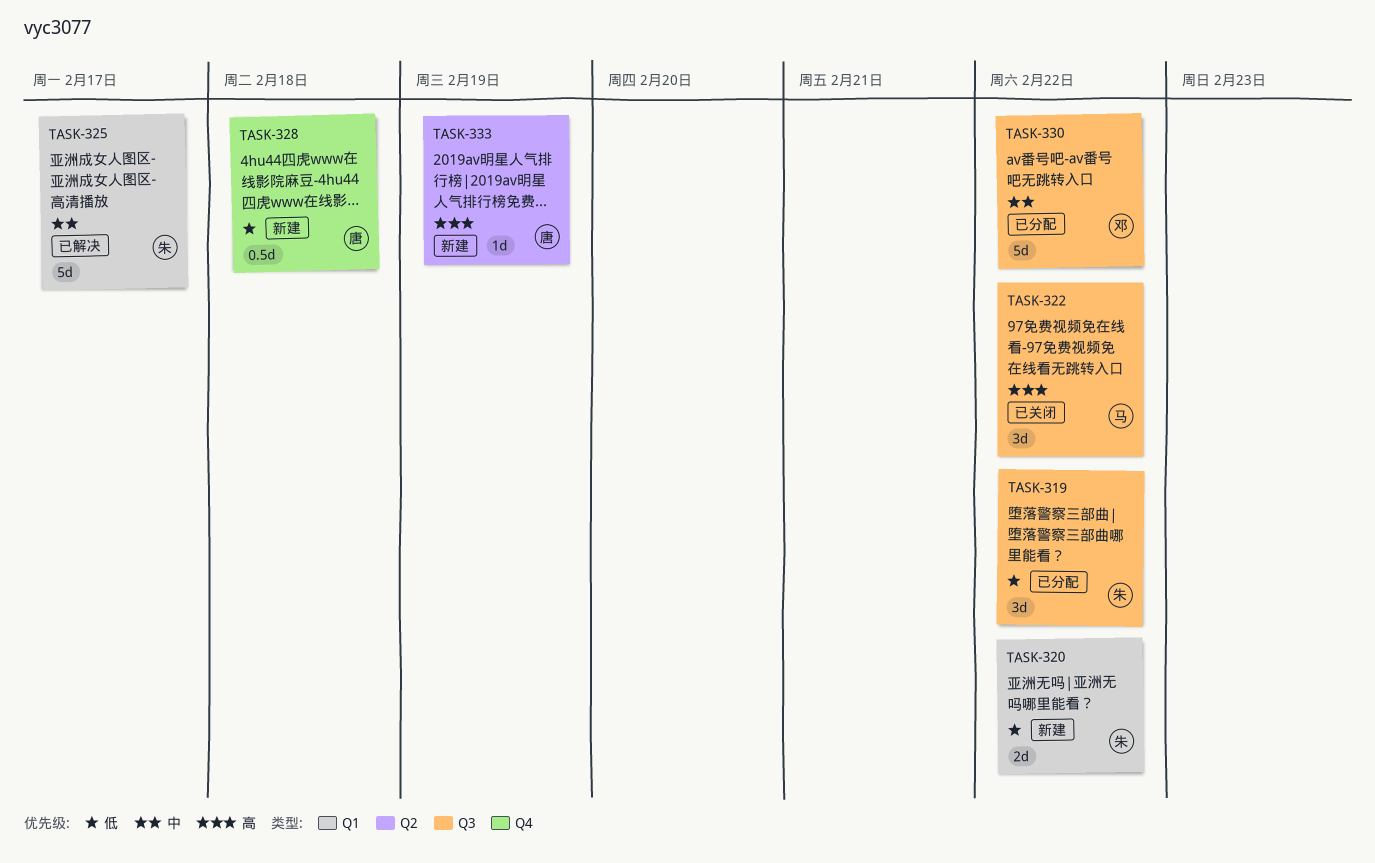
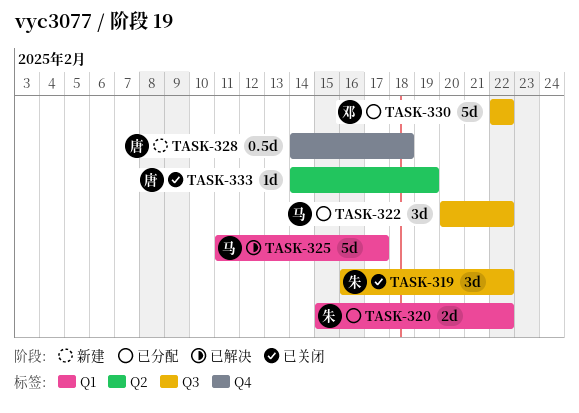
TASK-319, status: 已分配 -> 已关闭
TASK-320, status: 新建 -> 已分配
TASK-322, status: 已关闭 -> 已分配
TASK-325, owner: 朱 -> 马
TASK-333, status: 新建 -> 已关闭

